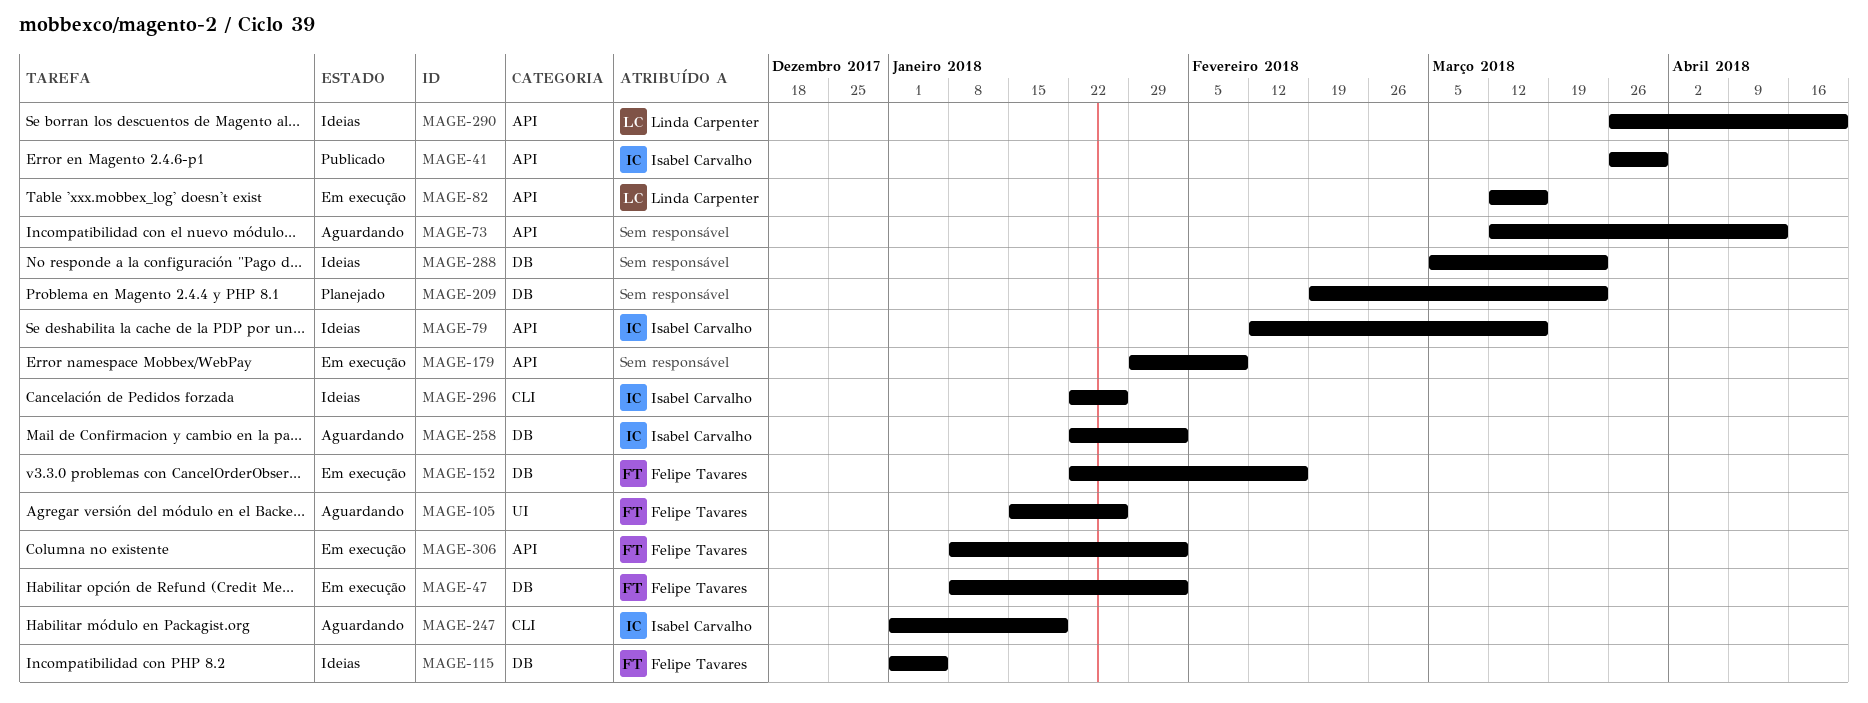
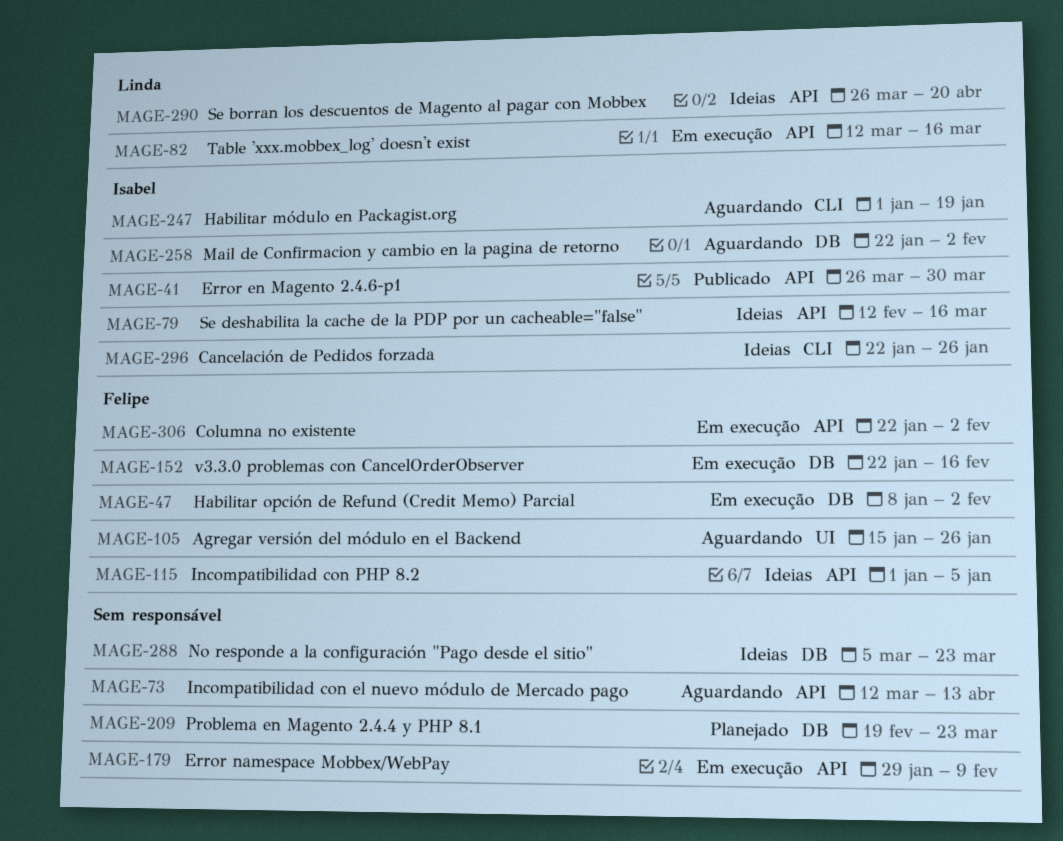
MAGE-115, label: DB -> API
MAGE-306, start: Jan 8 -> Jan 22

